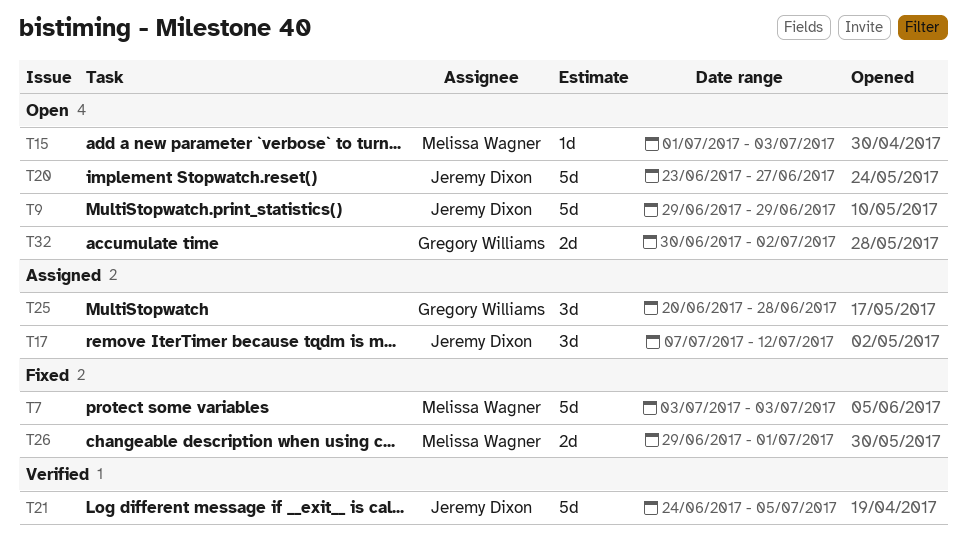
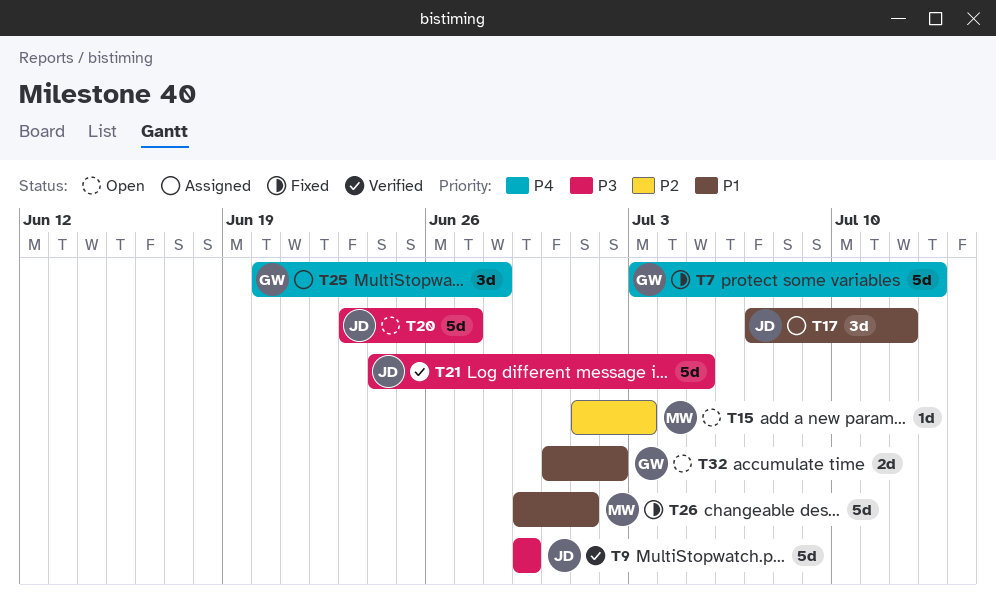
T7, owner: Melissa Wagner -> Gregory Williams
T7, due: Jul 3 -> Jul 13
T9, status: Open -> Verified
T26, estimate: 2d -> 5d

